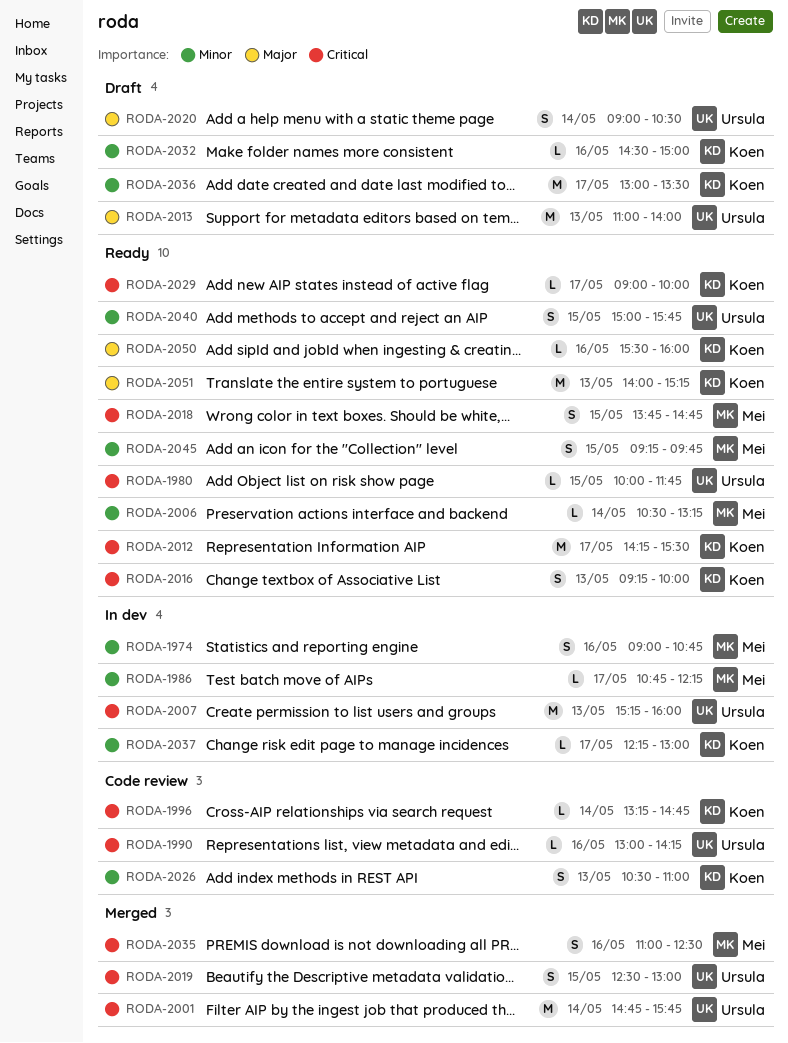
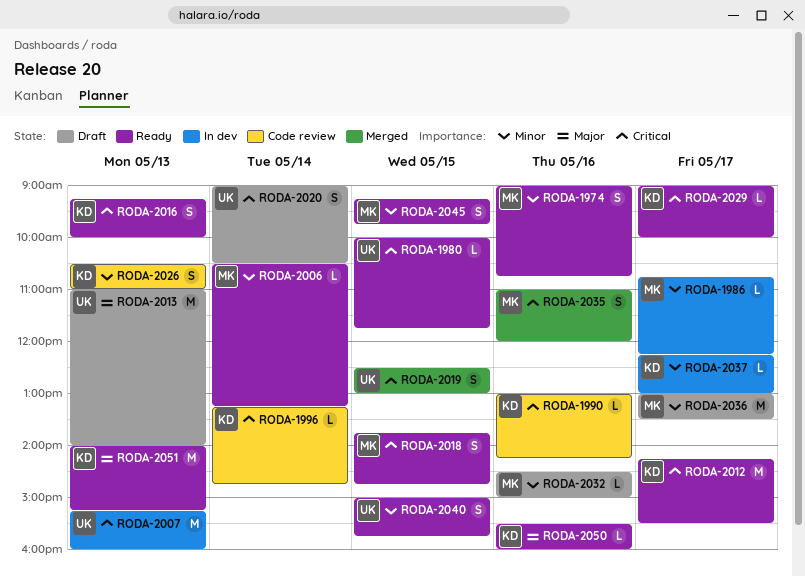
RODA-1974, status: In dev -> Ready
RODA-1990, owner: Ursula -> Koen
RODA-2001: present -> none
RODA-2020, priority: Major -> Critical
RODA-2032, owner: Koen -> Mei
RODA-2035, ends: 12:30 -> 12:00
RODA-2036, owner: Koen -> Mei

